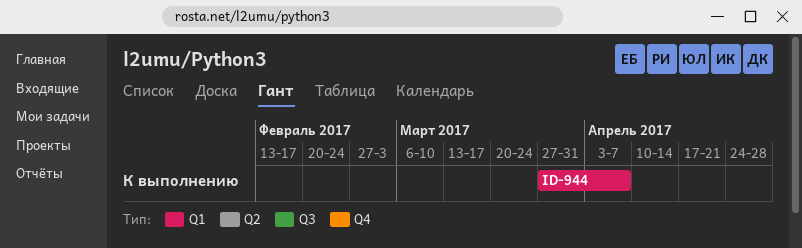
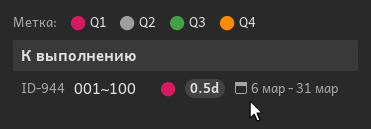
ID-944, start: Mar 27 -> Mar 6
ID-944, due: Apr 7 -> Mar 31

